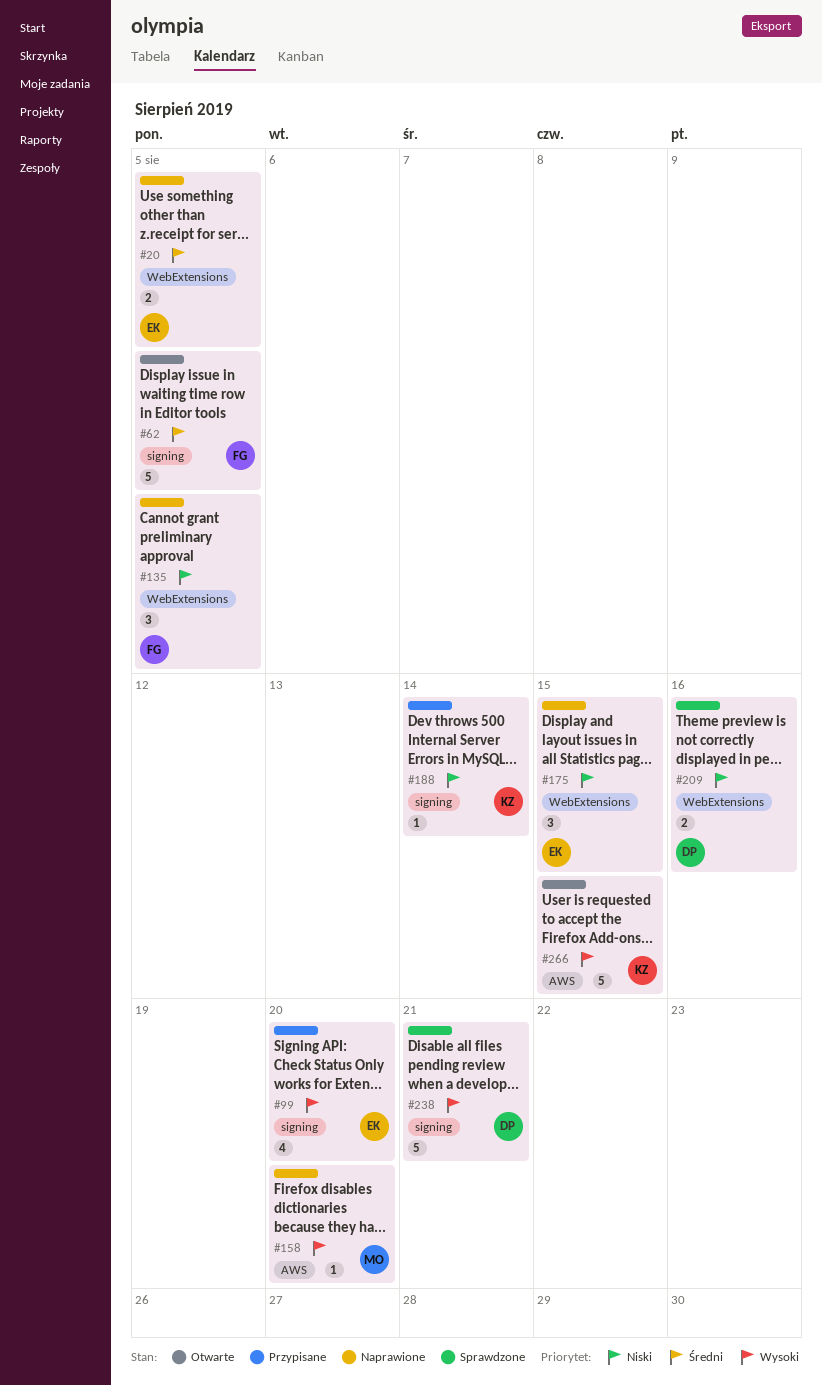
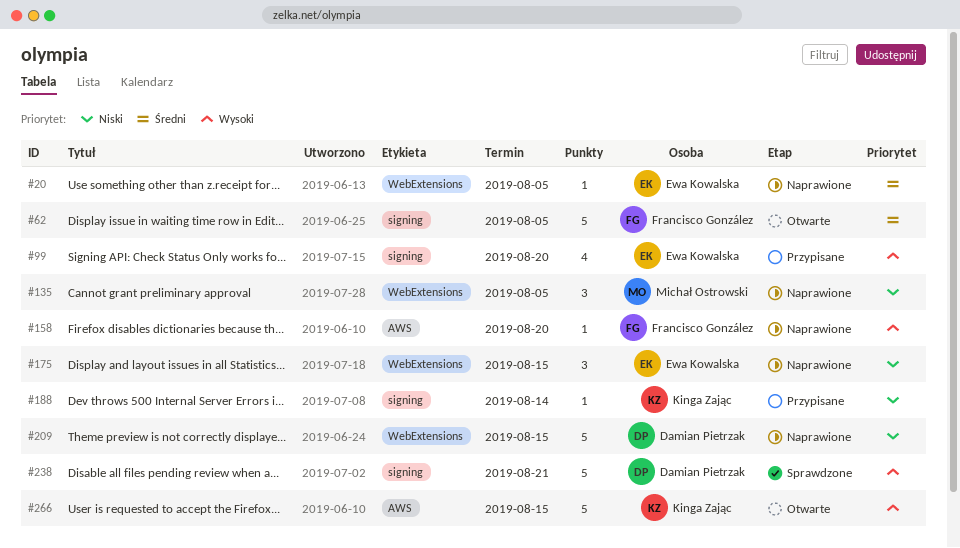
#20, estimate: 2 -> 1
#135, owner: Francisco González -> Michał Ostrowski
#158, owner: Michał Ostrowski -> Francisco González
#209, status: Sprawdzone -> Naprawione
#209, estimate: 2 -> 5
#209, due: Aug 16 -> Aug 15

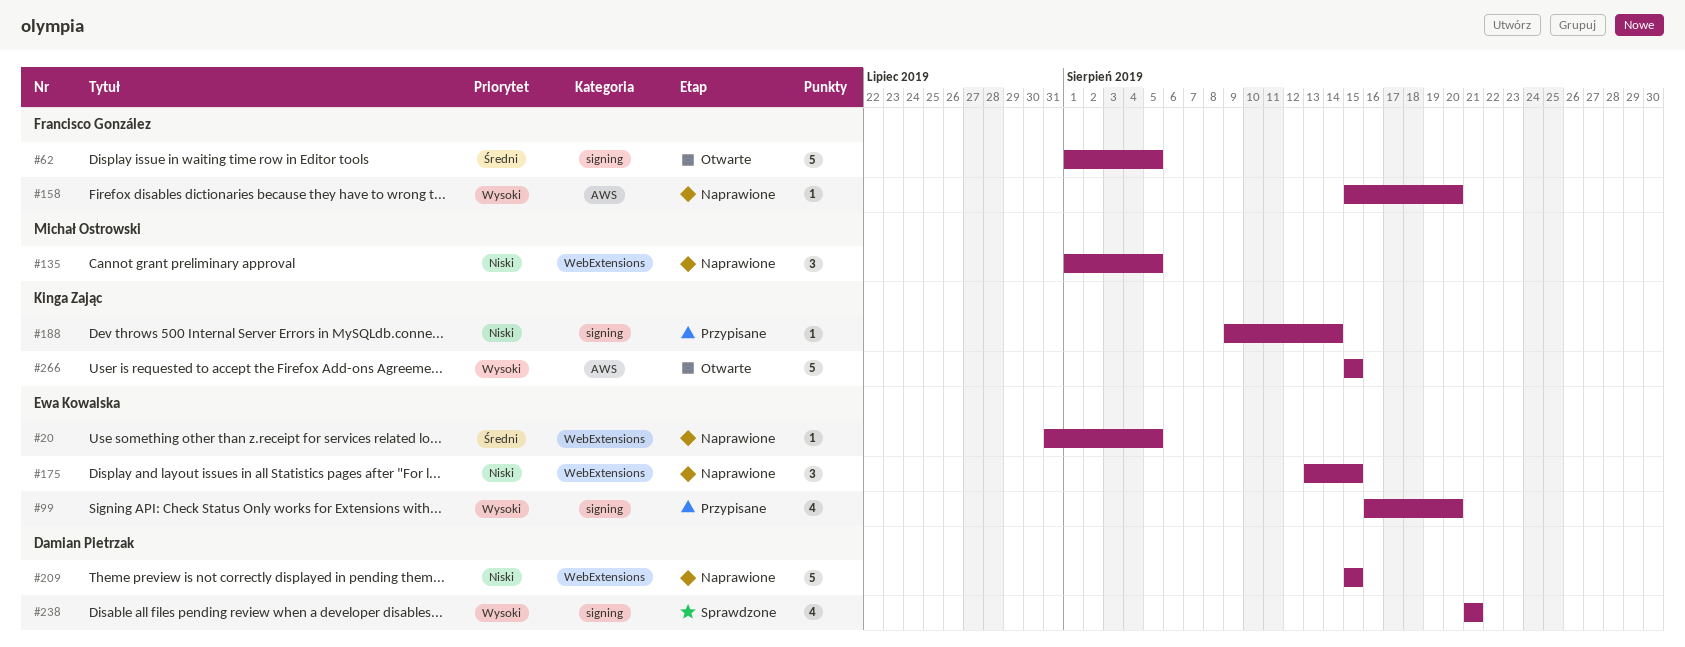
#238, estimate: 5 -> 4

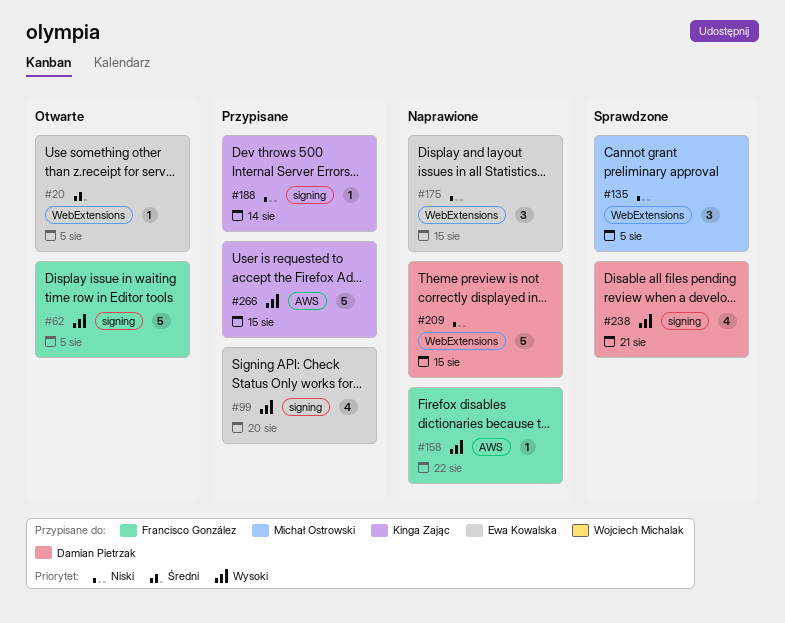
#20, status: Naprawione -> Otwarte
#62, priority: Średni -> Wysoki
#135, status: Naprawione -> Sprawdzone
#158, due: Aug 20 -> Aug 22
#266, status: Otwarte -> Przypisane

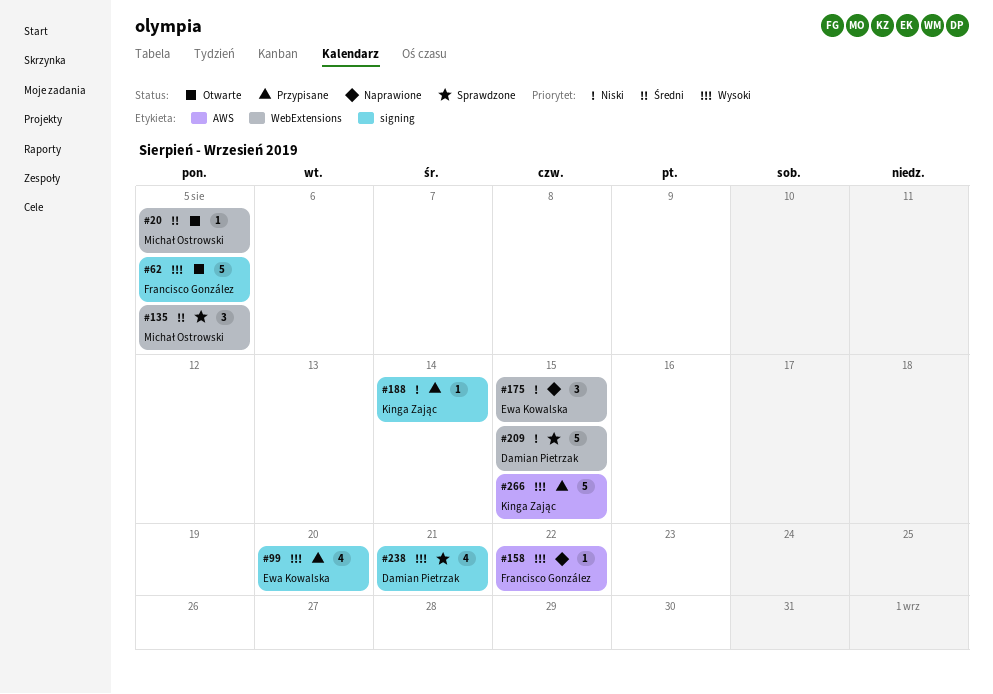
#20, owner: Ewa Kowalska -> Michał Ostrowski
#135, priority: Niski -> Średni
#209, status: Naprawione -> Sprawdzone

